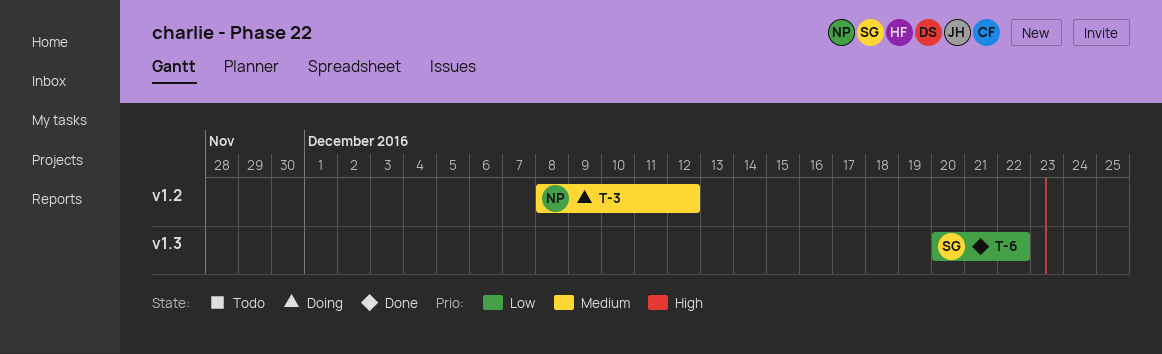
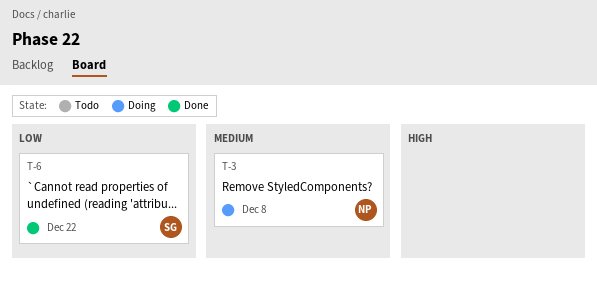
T-3, due: Dec 12 -> Dec 8

